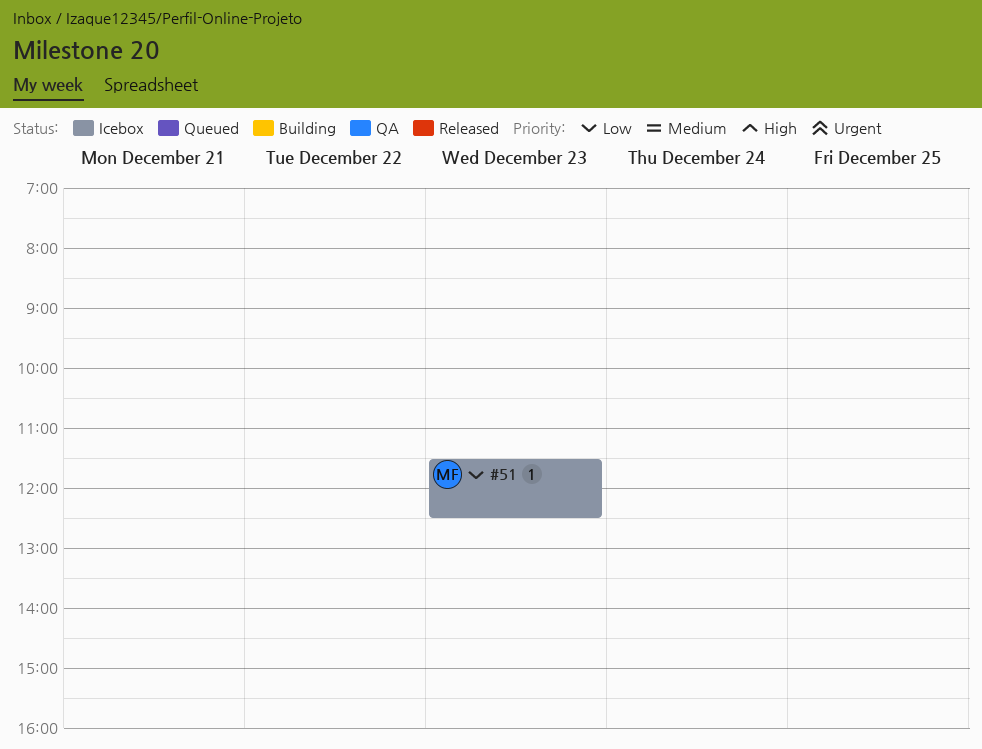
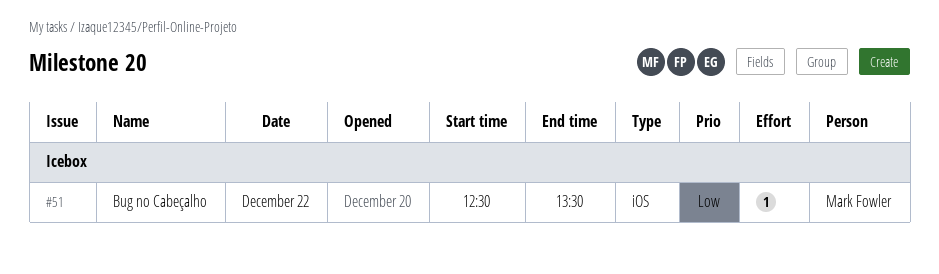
#51, day: Dec 23 -> Dec 22
#51, begins: 11:30 -> 12:30
#51, ends: 12:30 -> 13:30

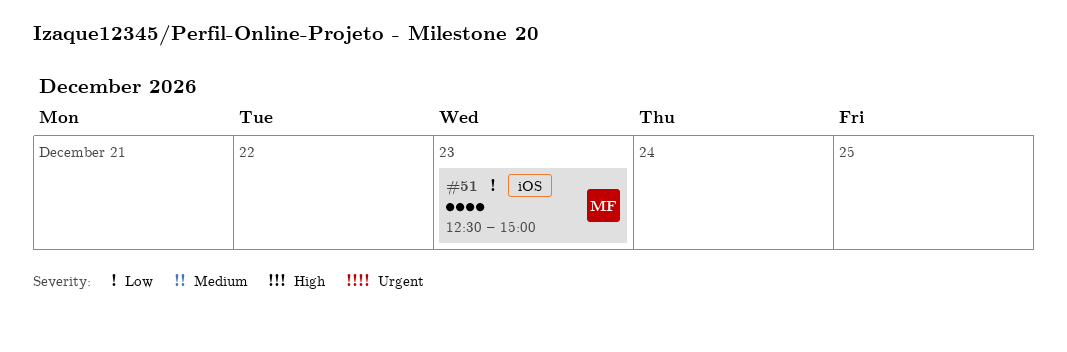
#51, estimate: 1 -> 4
#51, day: Dec 22 -> Dec 23
#51, ends: 13:30 -> 15:00

